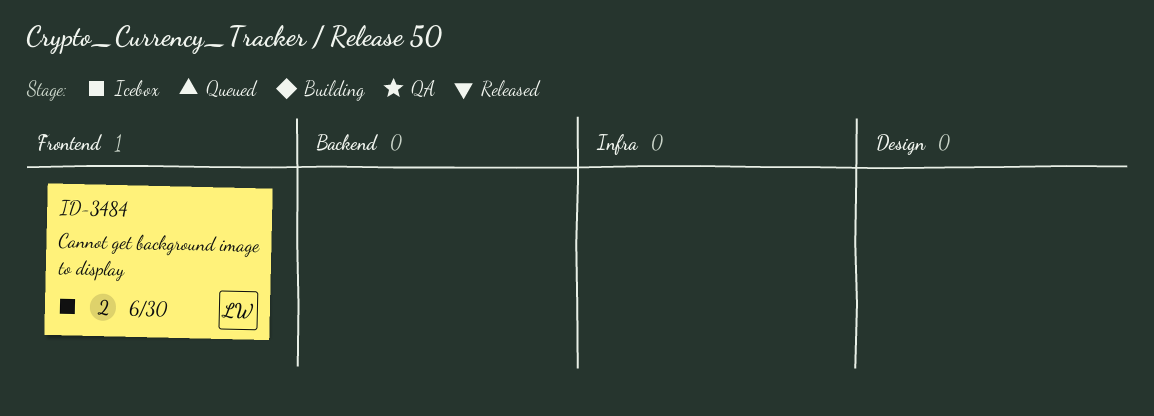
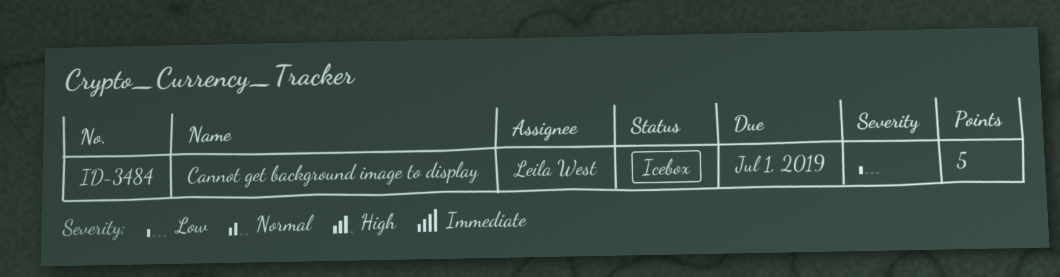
ID-3484, estimate: 2 -> 5
ID-3484, due: Jun 30 -> Jul 1

